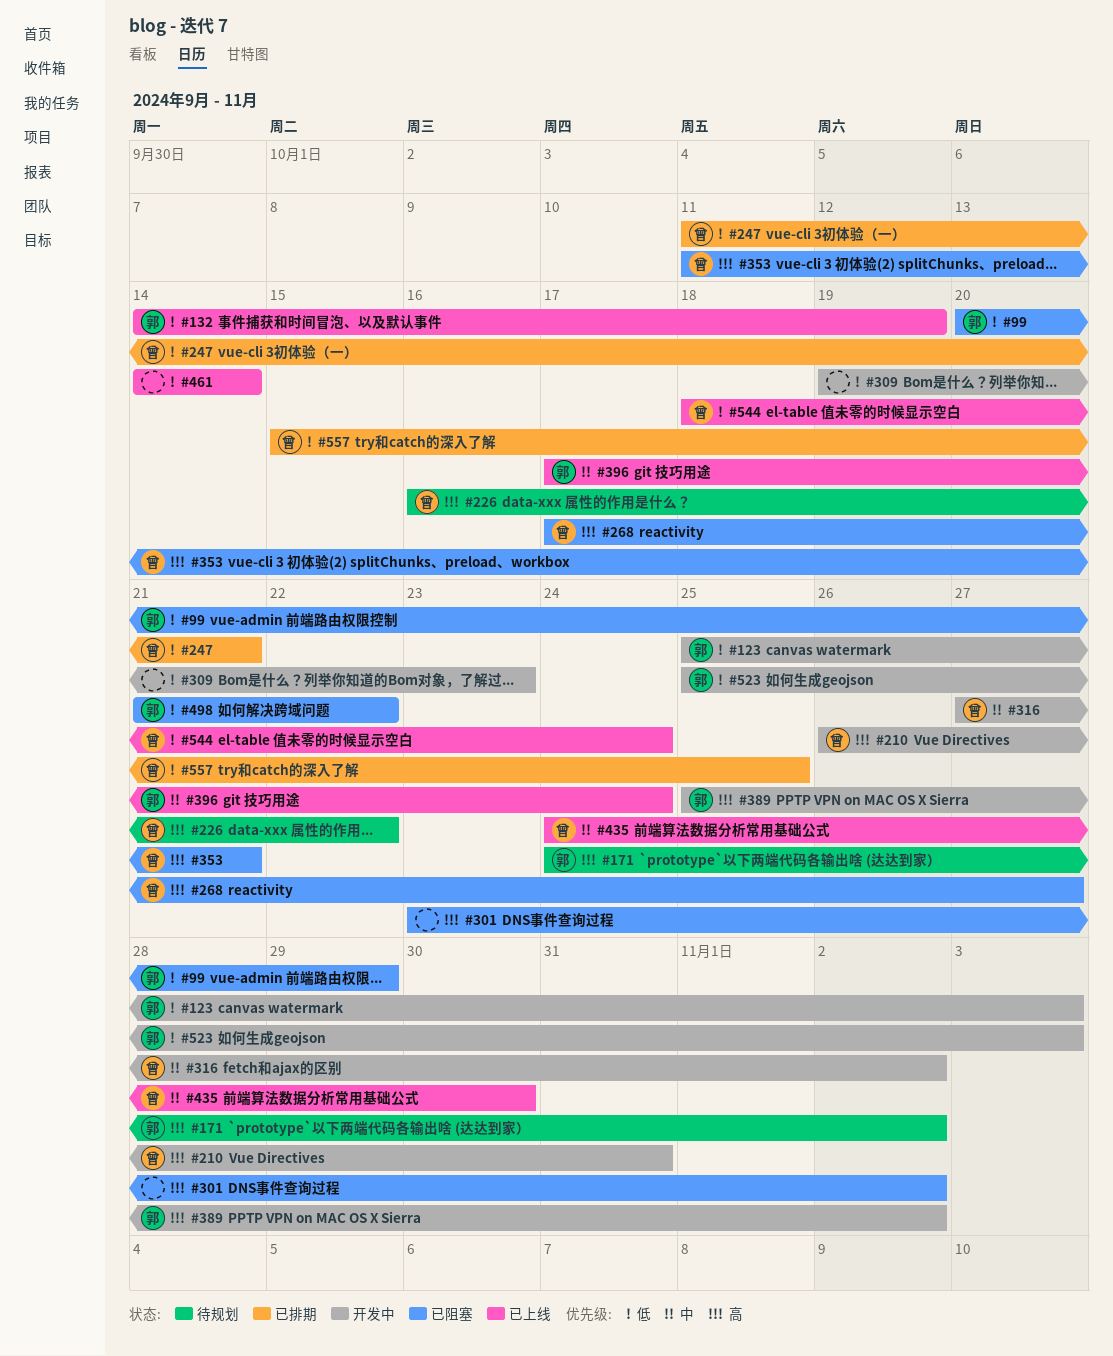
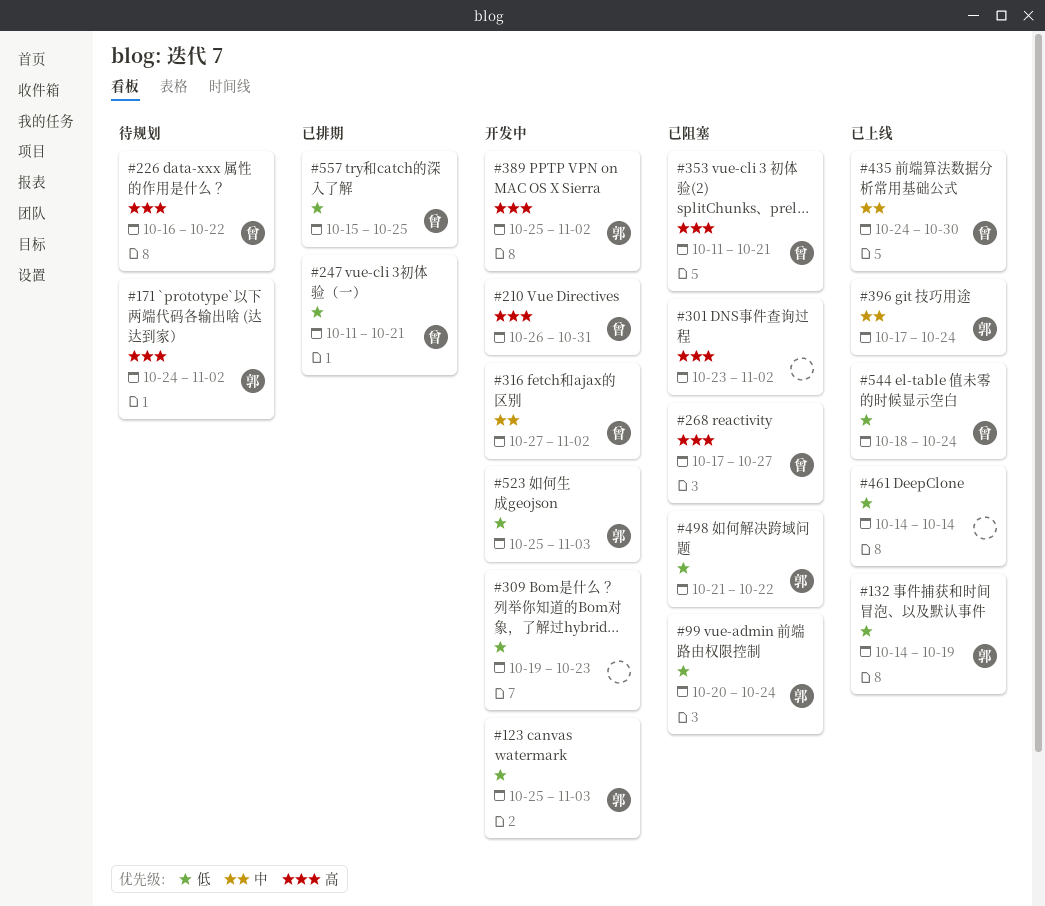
#99, due: Oct 29 -> Oct 24

